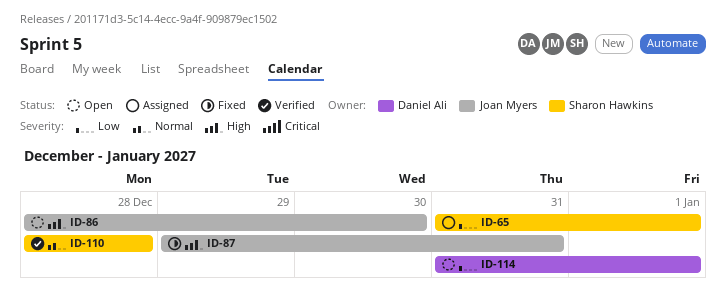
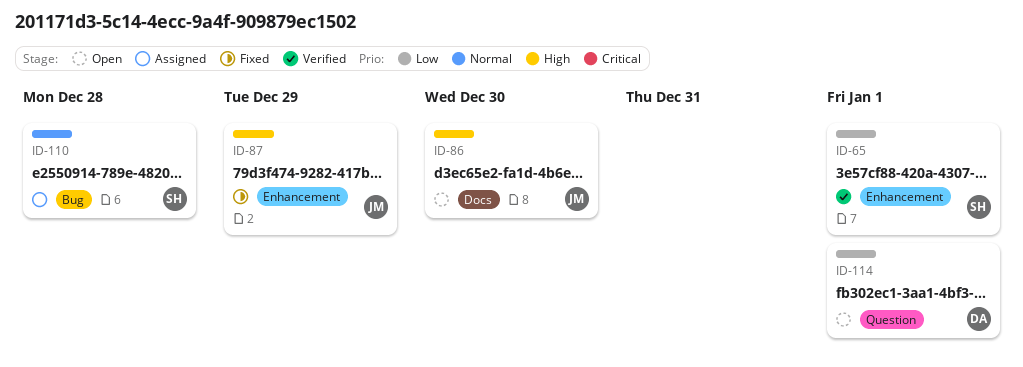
ID-65, status: Assigned -> Verified
ID-87, due: Dec 31 -> Dec 29
ID-110, status: Verified -> Assigned

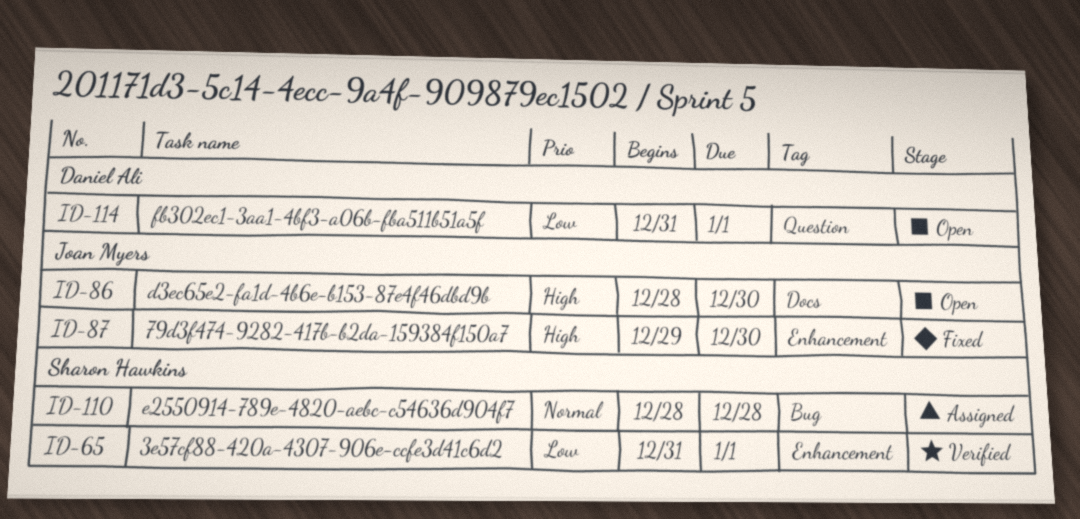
ID-87, due: Dec 29 -> Dec 30

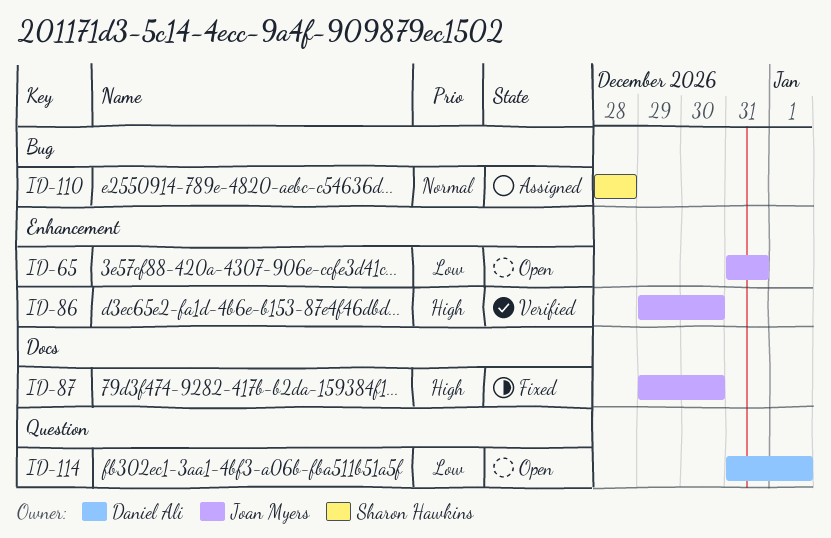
ID-65, status: Verified -> Open
ID-65, owner: Sharon Hawkins -> Joan Myers
ID-65, due: Jan 1 -> Dec 31
ID-86, status: Open -> Verified
ID-86, label: Docs -> Enhancement
ID-86, start: Dec 28 -> Dec 29
ID-87, label: Enhancement -> Docs

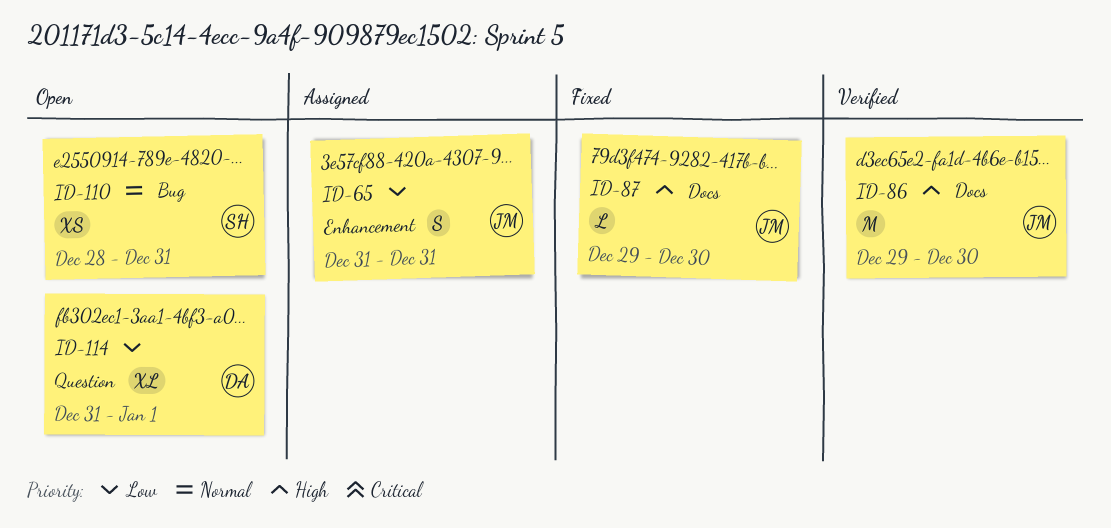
ID-65, status: Open -> Assigned
ID-86, label: Enhancement -> Docs
ID-110, status: Assigned -> Open
ID-110, due: Dec 28 -> Dec 31

